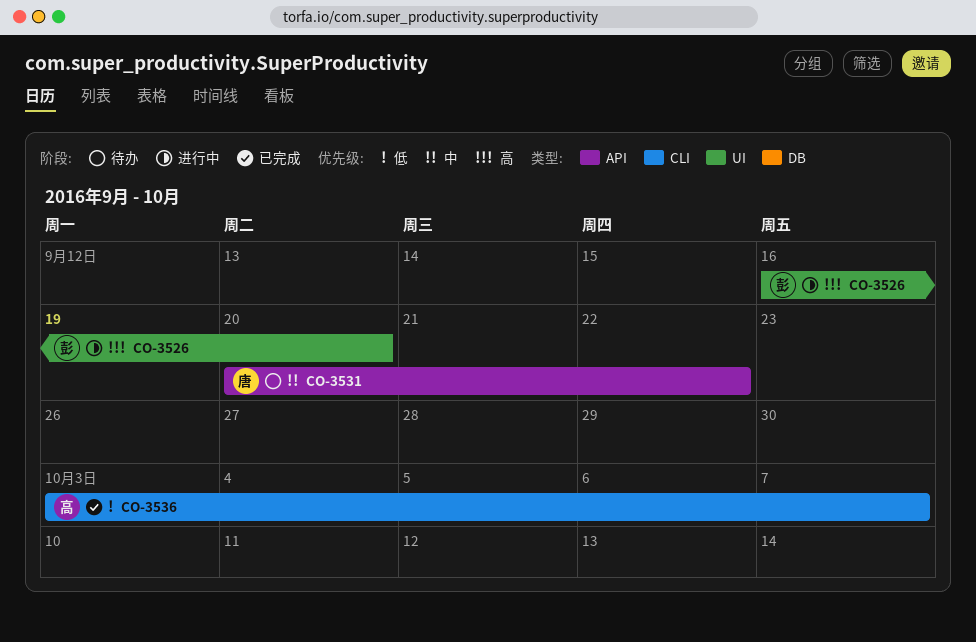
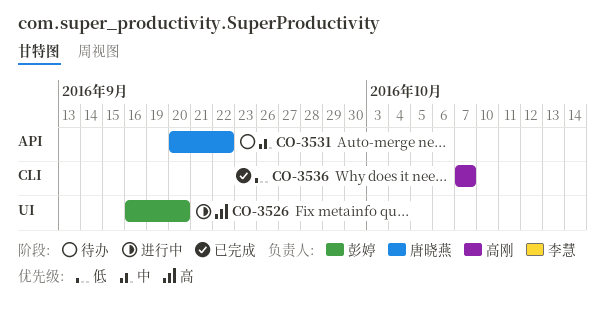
CO-3536, start: Oct 3 -> Oct 7

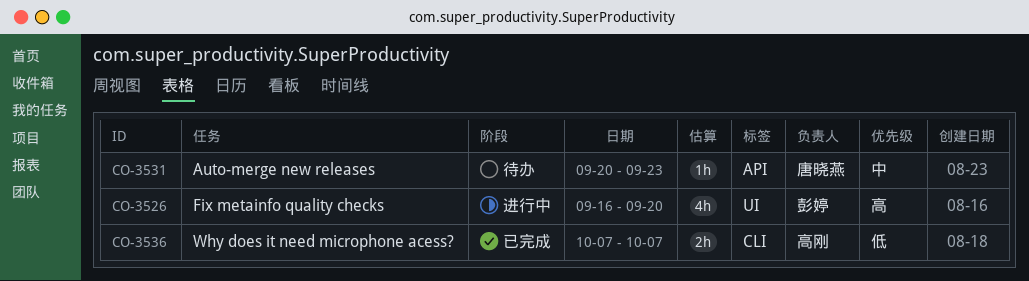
CO-3531, due: Sep 22 -> Sep 23

